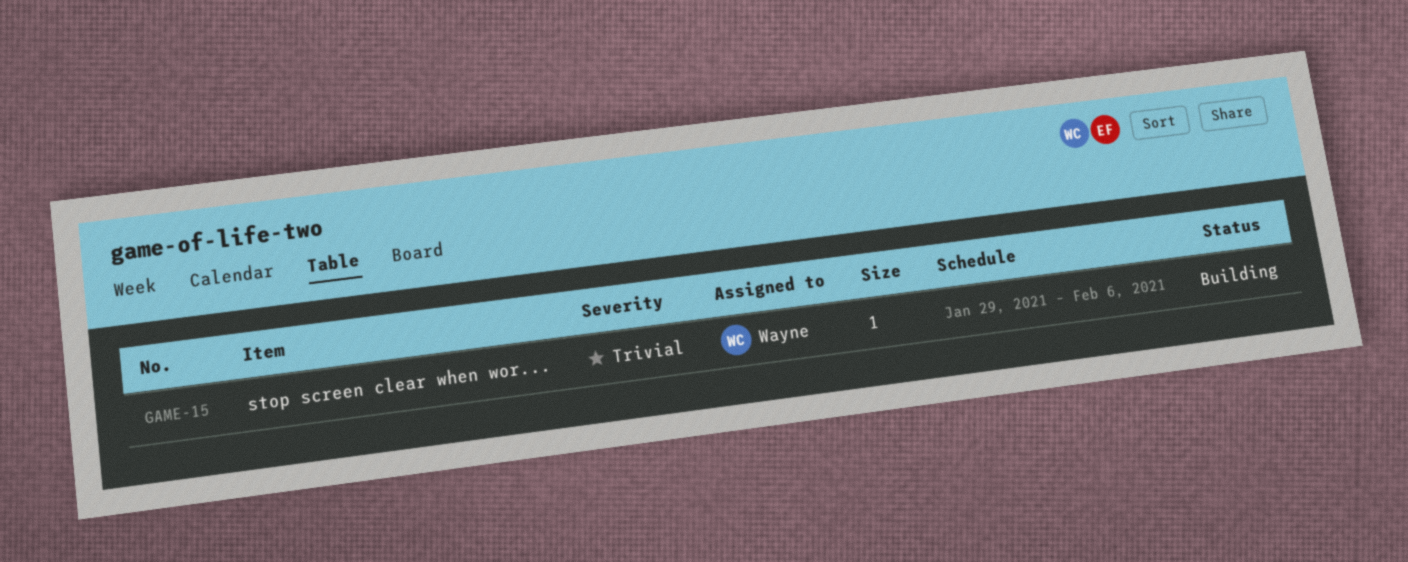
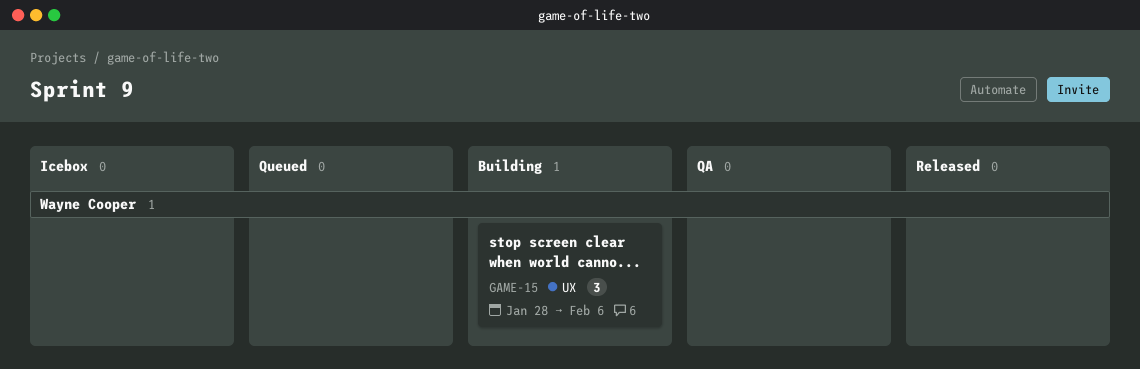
GAME-15, estimate: 1 -> 3
GAME-15, start: Jan 29 -> Jan 28

